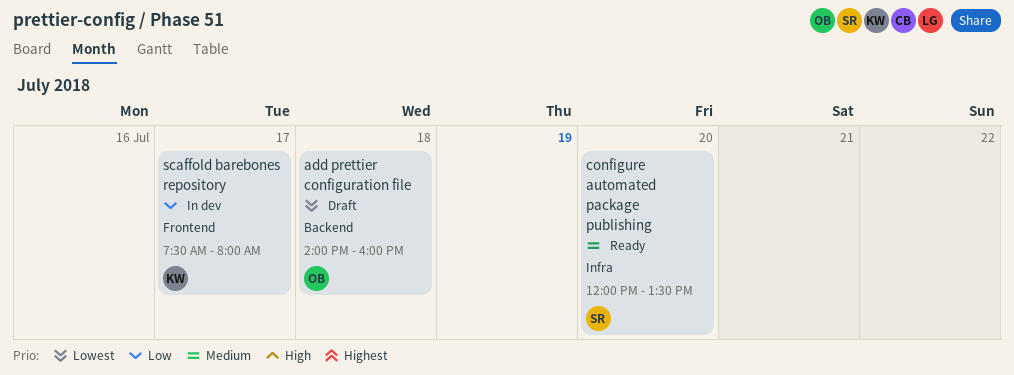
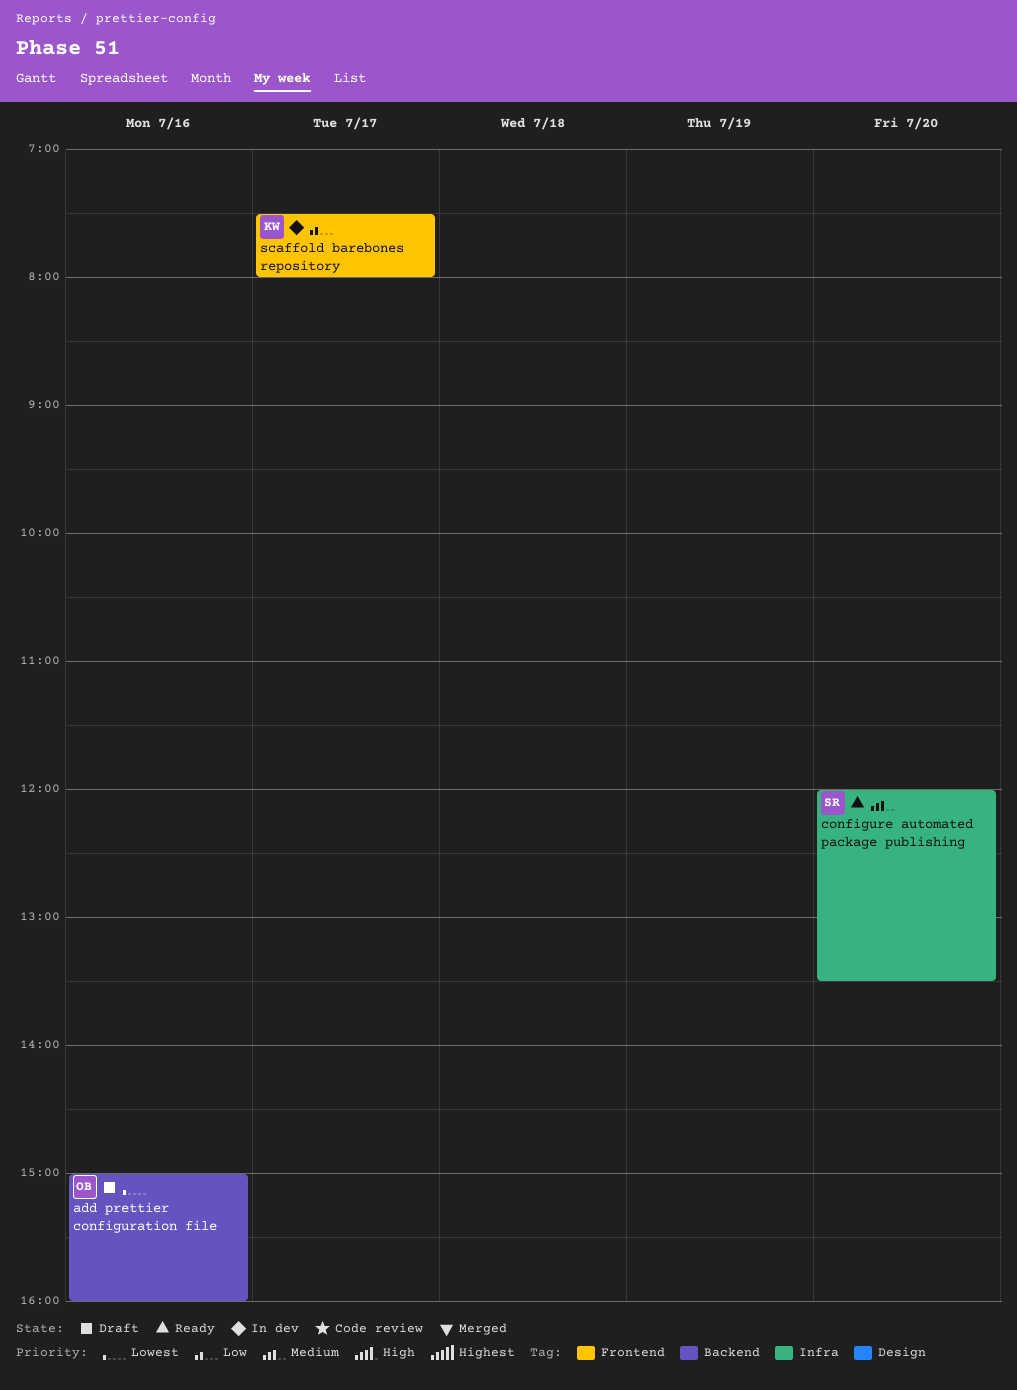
add prettier configuration file, day: Jul 18 -> Jul 16
add prettier configuration file, begins: 14:00 -> 15:00

